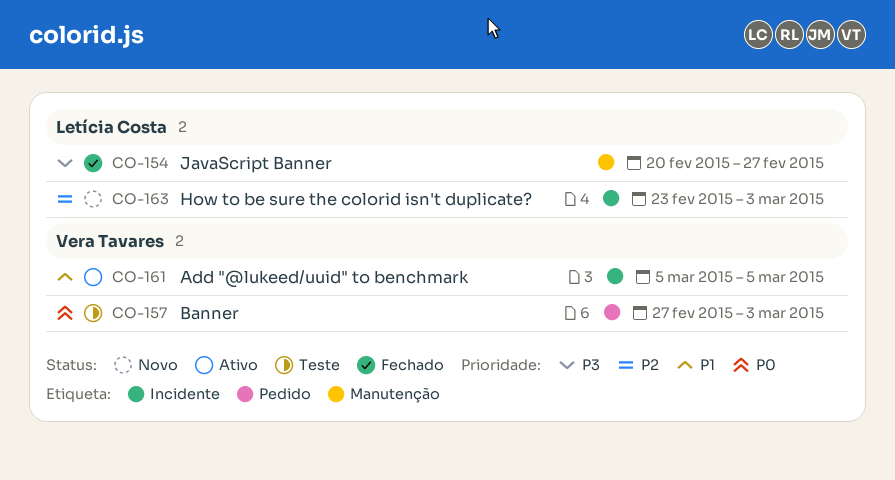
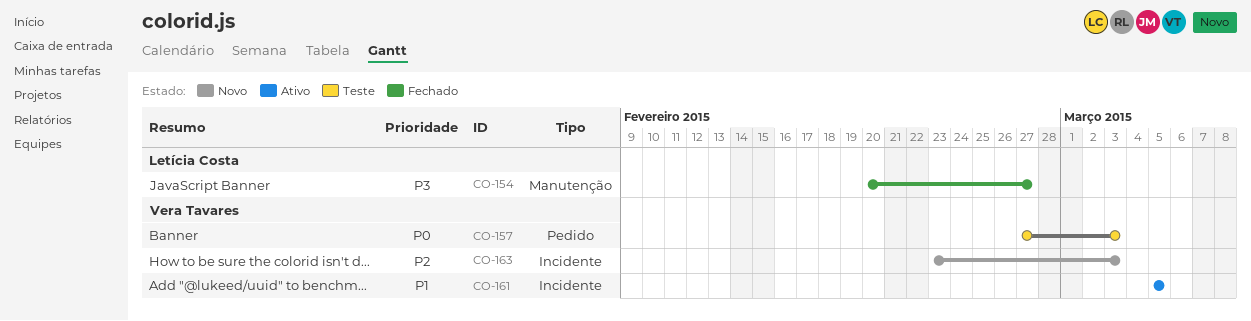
CO-163, owner: Letícia Costa -> Vera Tavares

